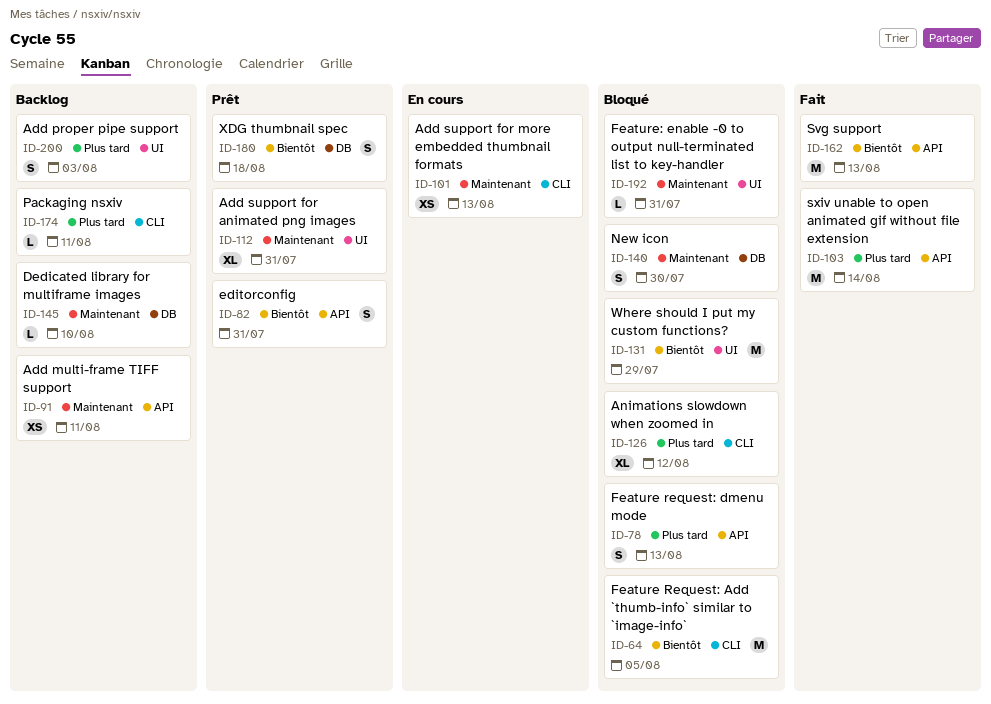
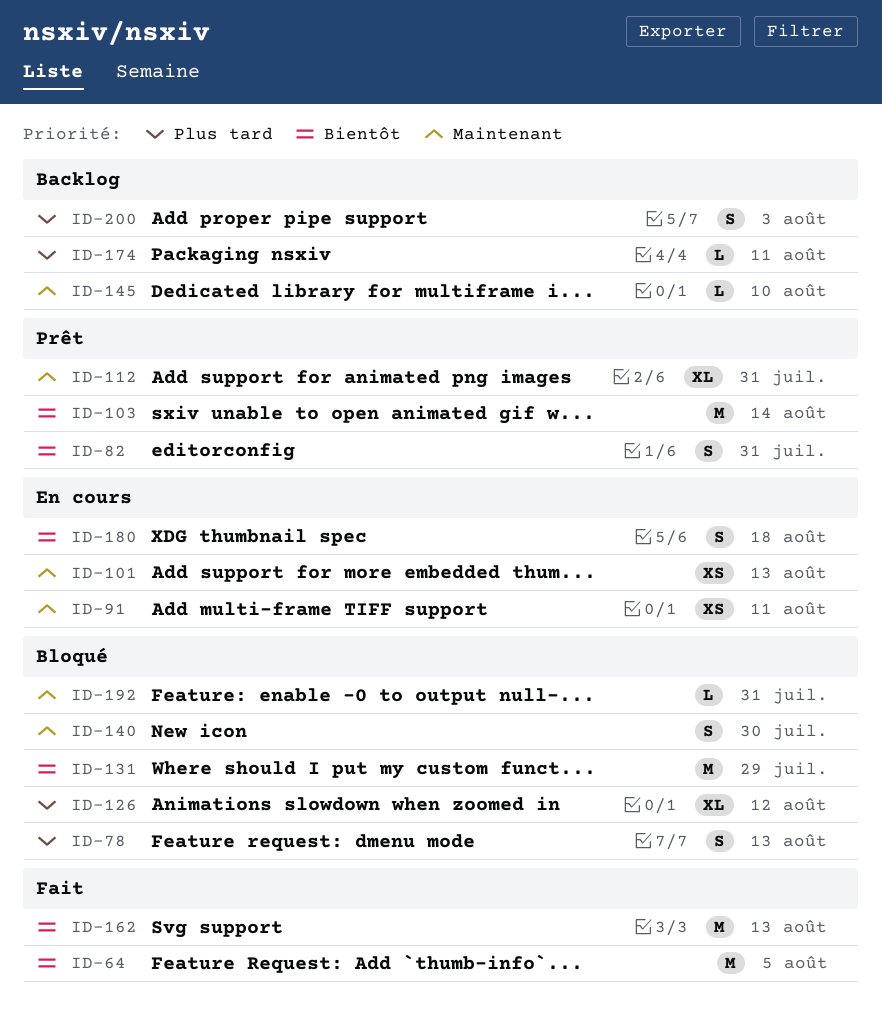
ID-64, status: Bloqué -> Fait
ID-91, status: Backlog -> En cours
ID-103, status: Fait -> Prêt
ID-103, priority: Plus tard -> Bientôt
ID-180, status: Prêt -> En cours

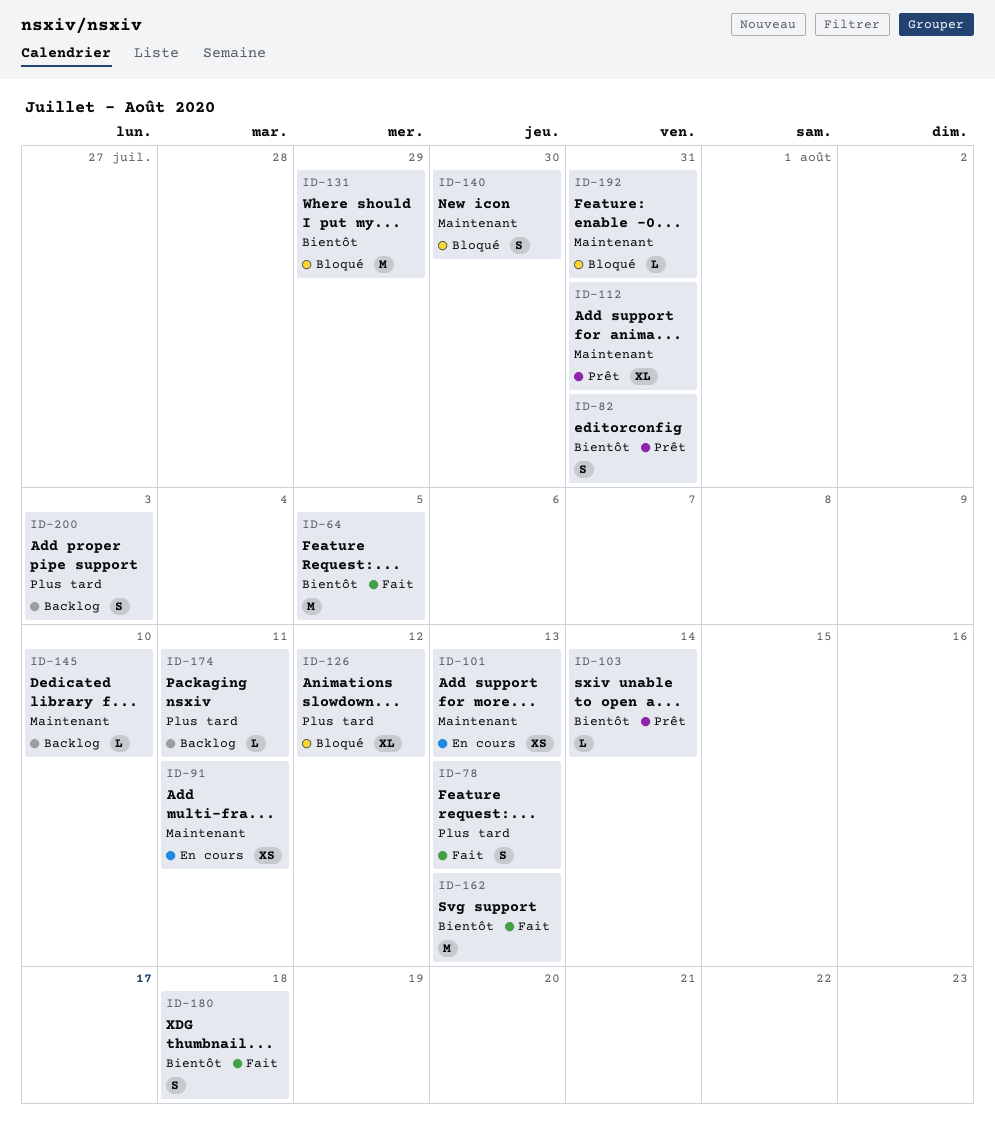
ID-78, status: Bloqué -> Fait
ID-103, estimate: M -> L
ID-180, status: En cours -> Fait

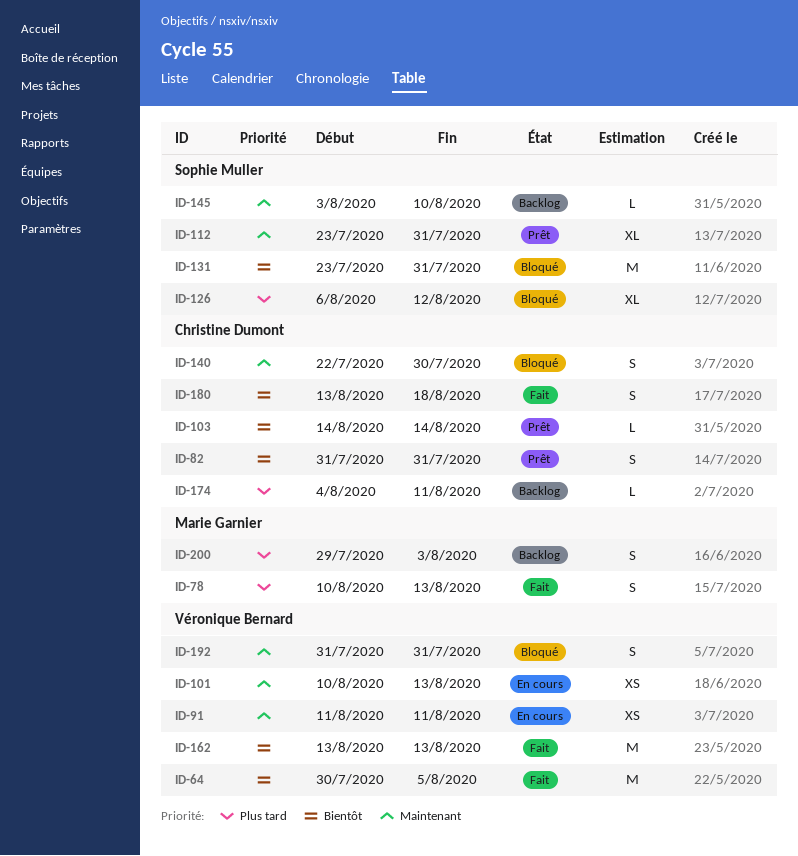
ID-131, due: Jul 29 -> Jul 31
ID-192, estimate: L -> S

